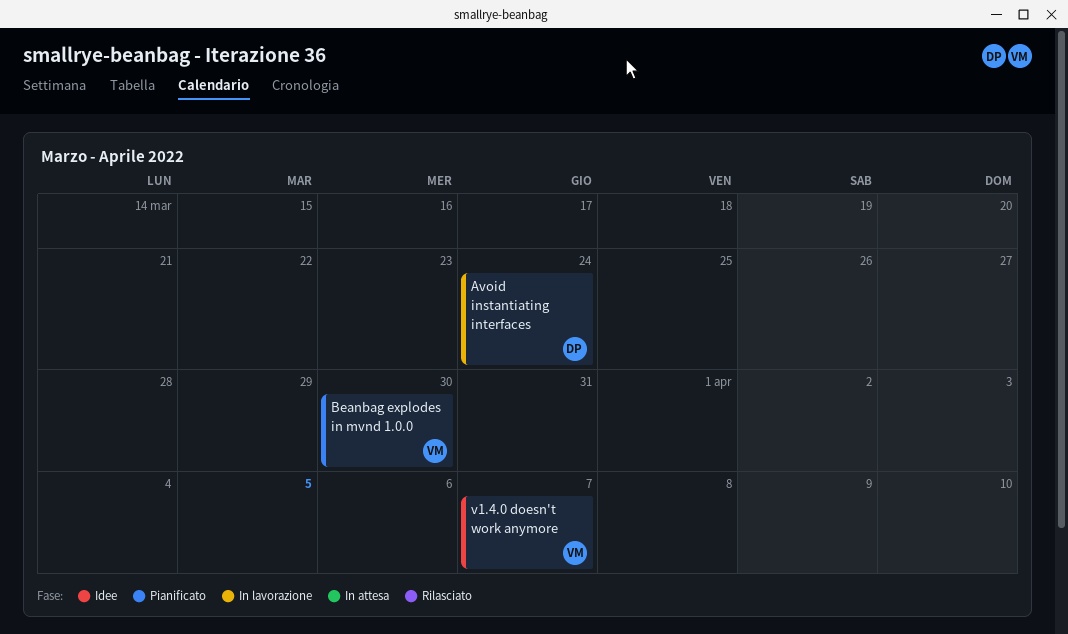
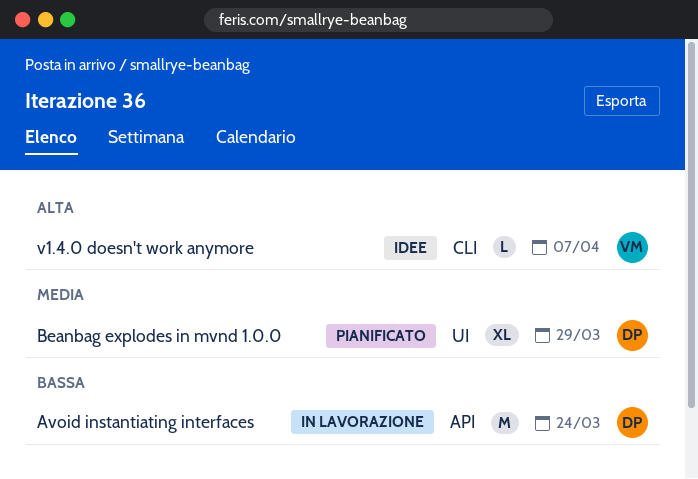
Beanbag explodes in mvnd 1.0.0, owner: VM -> DP
Beanbag explodes in mvnd 1.0.0, due: Mar 30 -> Mar 29

